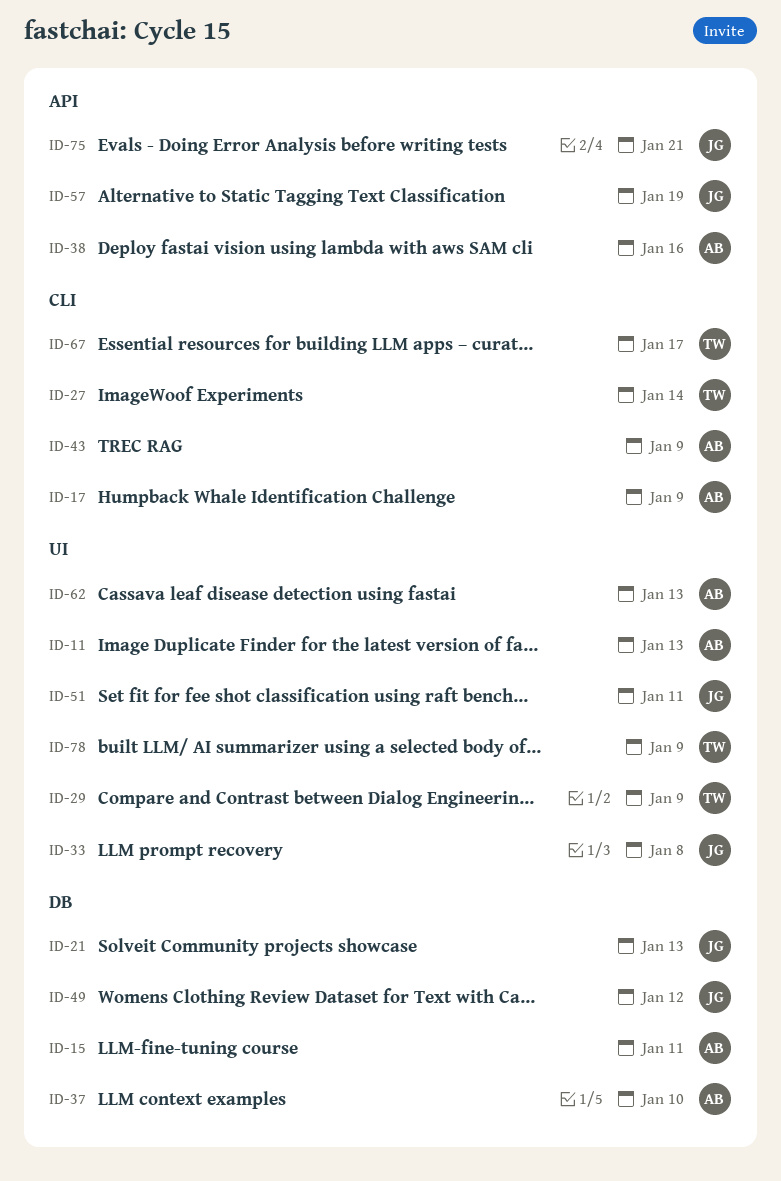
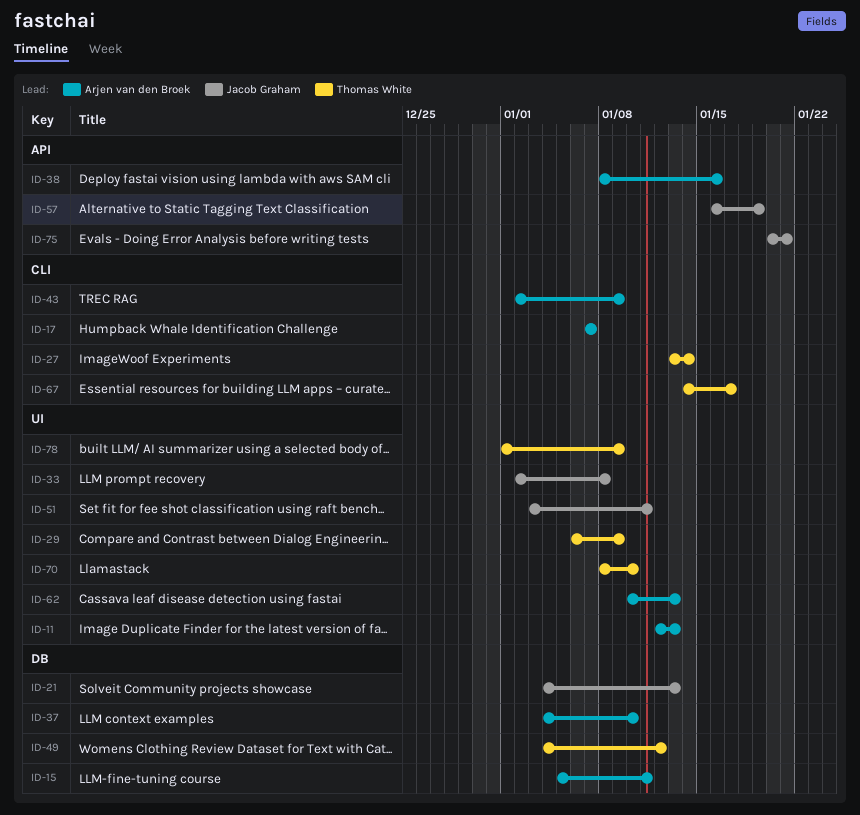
ID-17, due: Jan 9 -> Jan 7
ID-49, owner: Jacob Graham -> Thomas White
ID-70: none -> present

